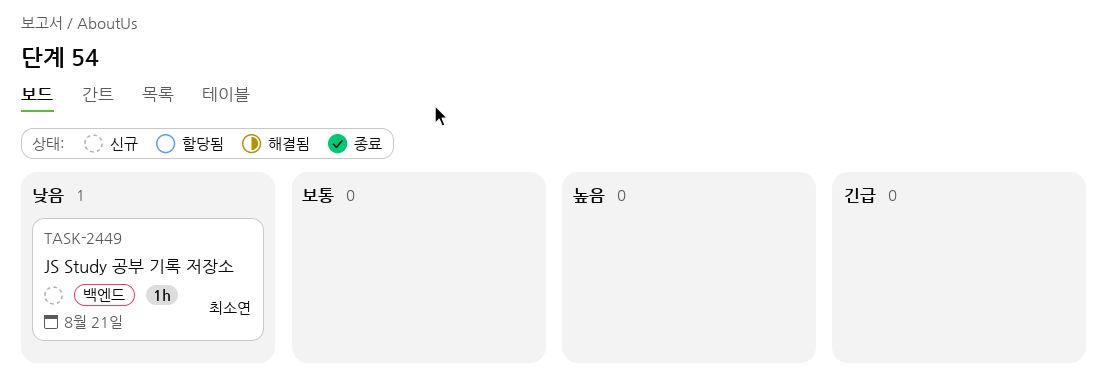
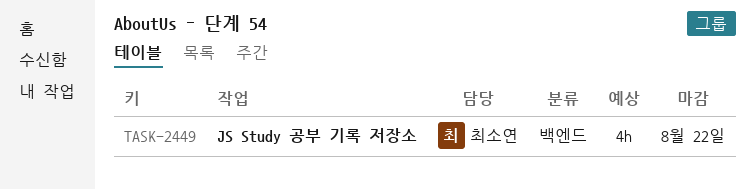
TASK-2449, estimate: 1h -> 4h
TASK-2449, due: Aug 21 -> Aug 22

